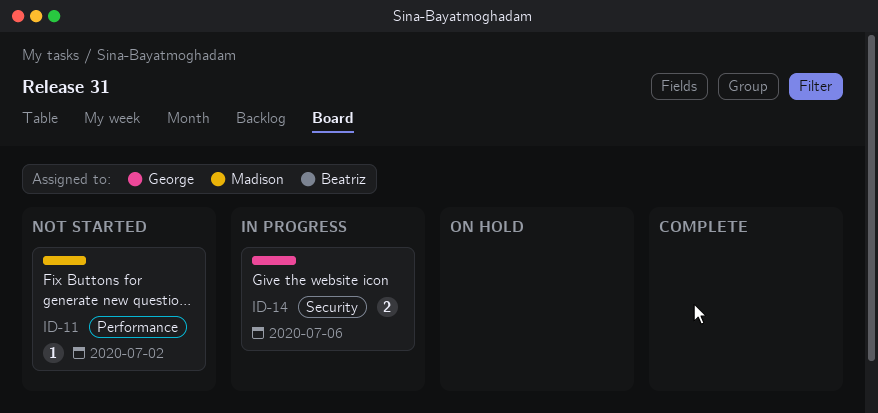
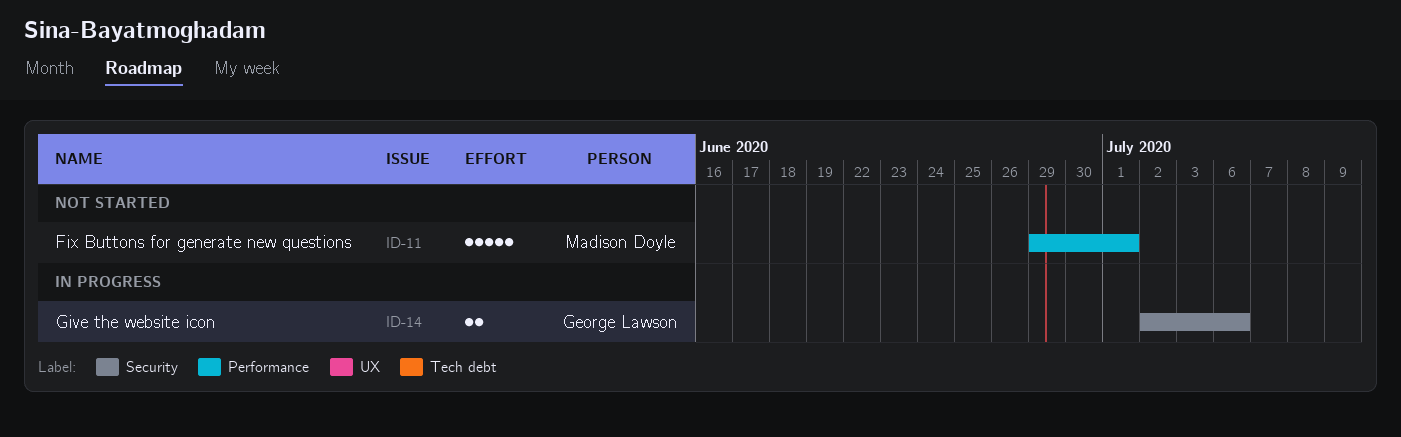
ID-11, estimate: 1 -> 5
ID-11, due: Jul 2 -> Jul 1

